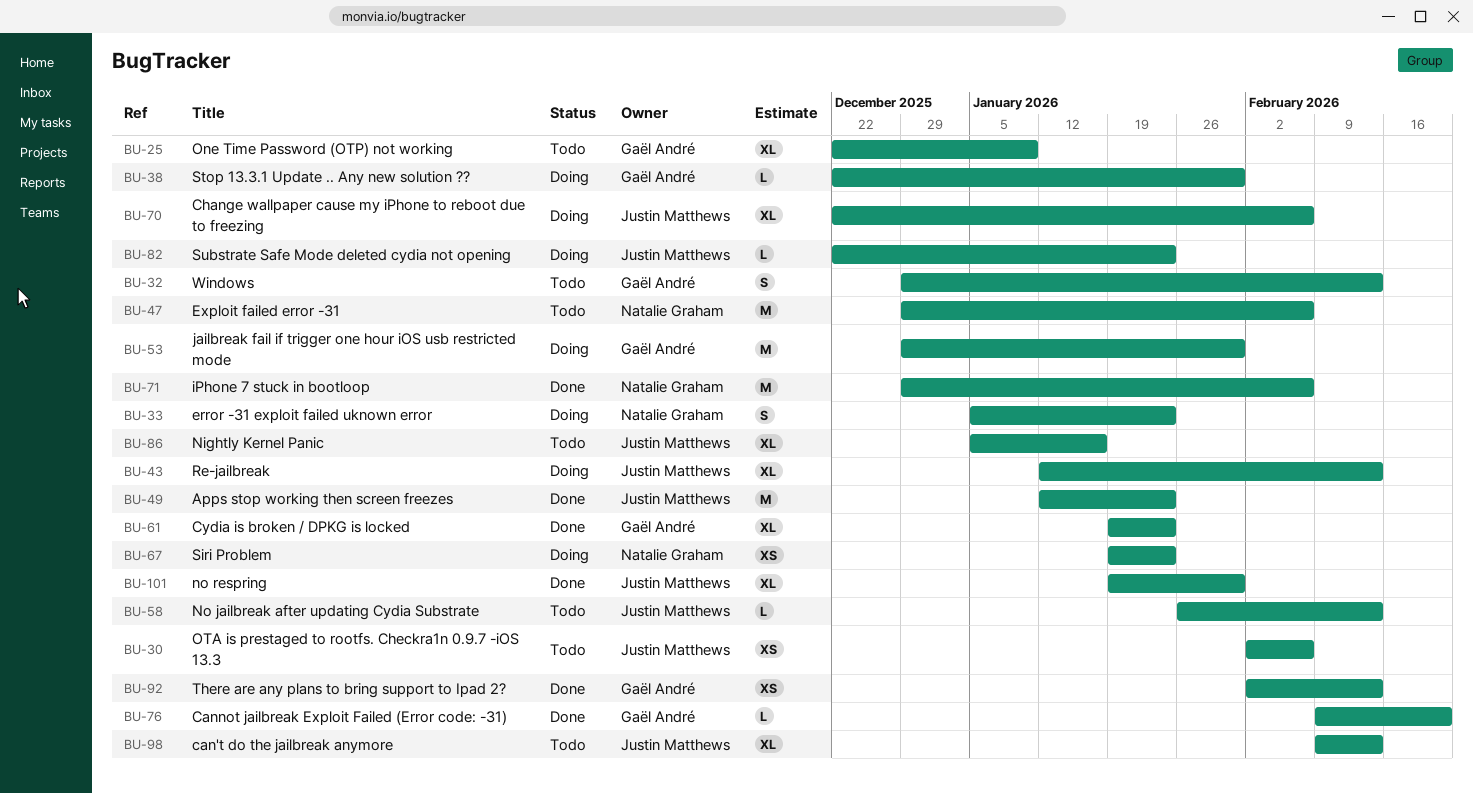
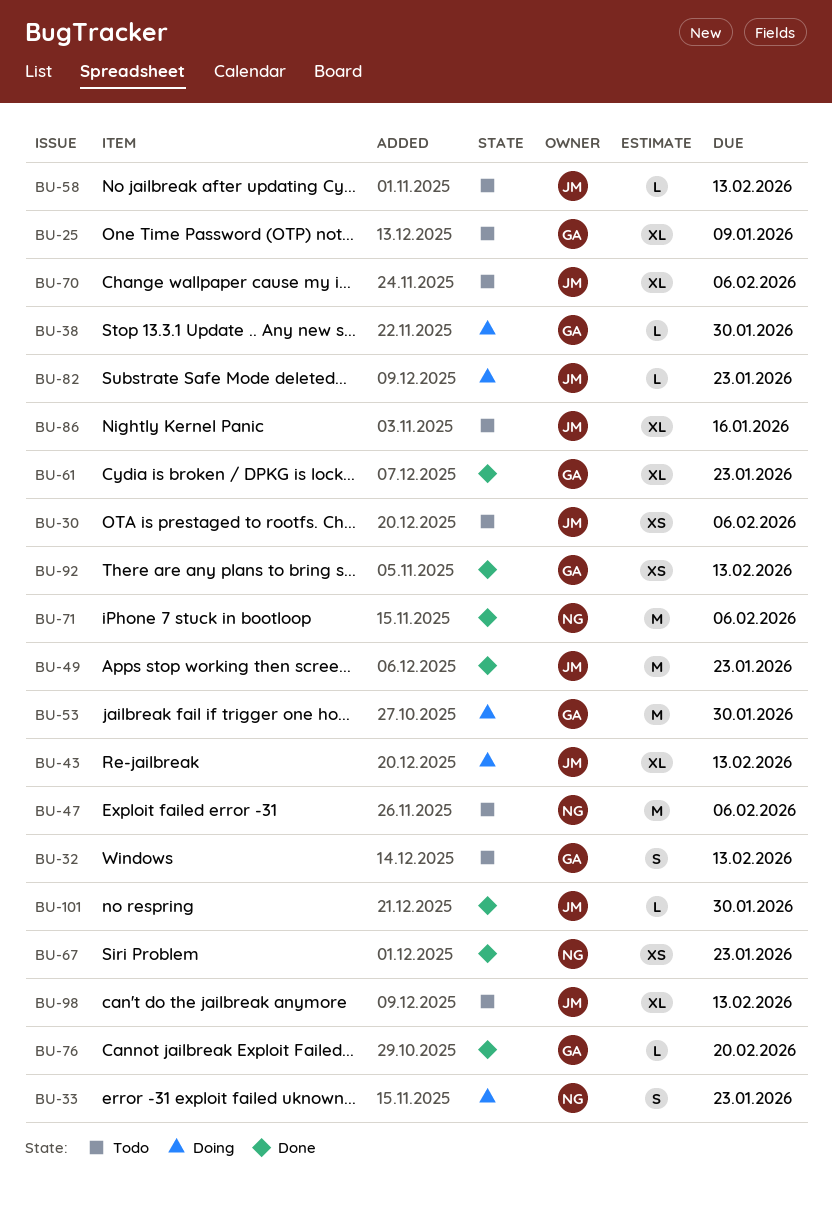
BU-67, status: Doing -> Done
BU-70, status: Doing -> Todo
BU-101, estimate: XL -> L

